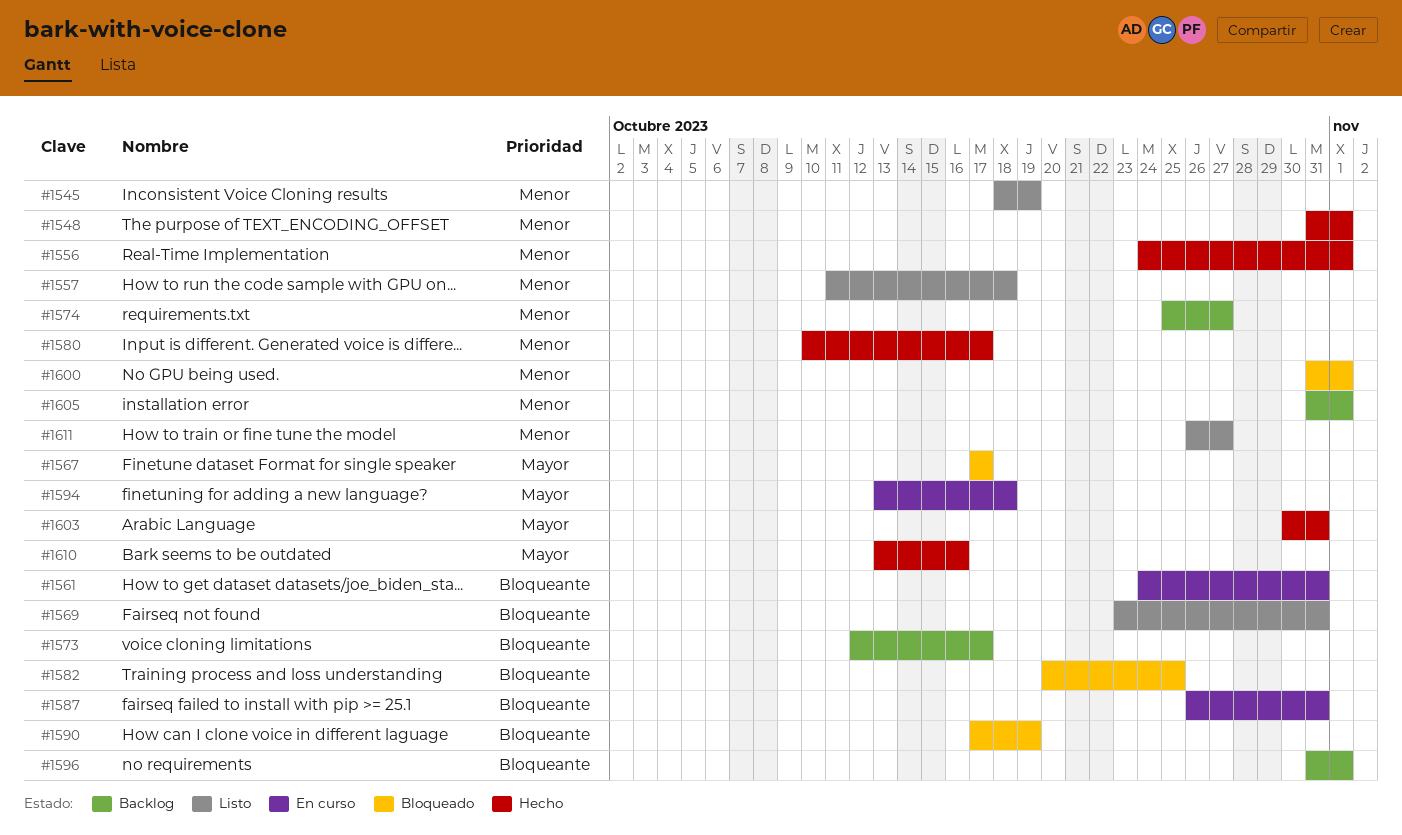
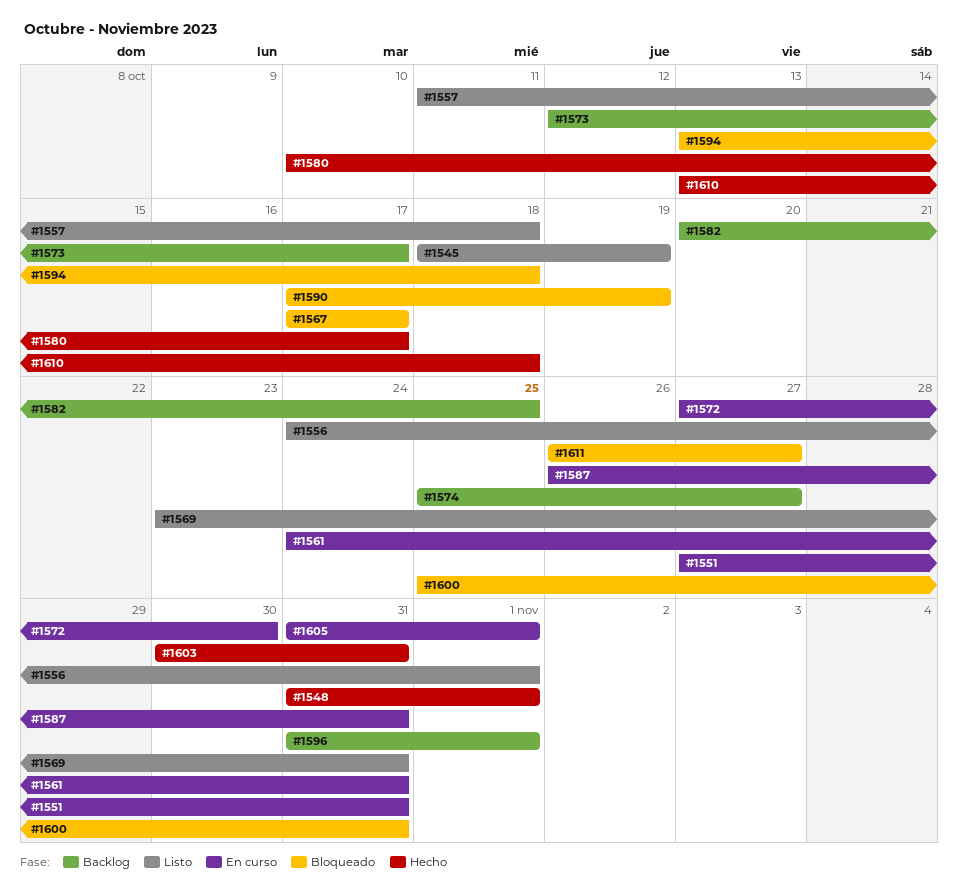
#1551: none -> present
#1556, status: Hecho -> Listo
#1572: none -> present
#1582, status: Bloqueado -> Backlog
#1594, status: En curso -> Bloqueado
#1600, start: Oct 31 -> Oct 25
#1600, due: Nov 1 -> Oct 31
#1605, status: Backlog -> En curso
#1610, due: Oct 16 -> Oct 18
#1611, status: Listo -> Bloqueado

